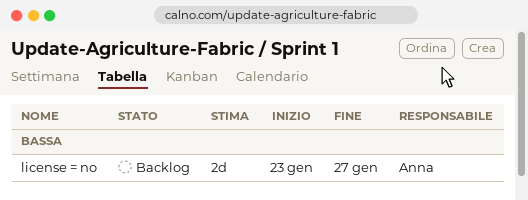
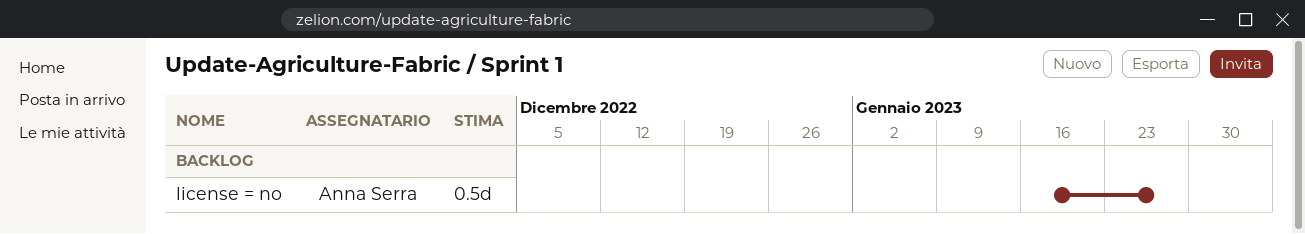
license = no, estimate: 2d -> 0.5d
license = no, start: Jan 23 -> Jan 16

